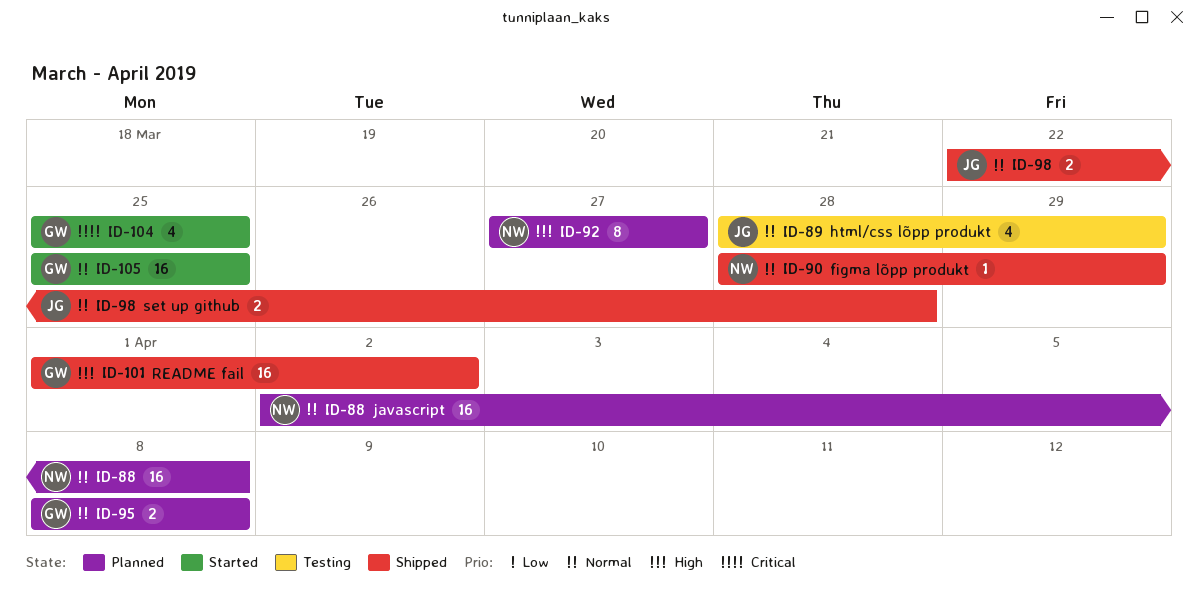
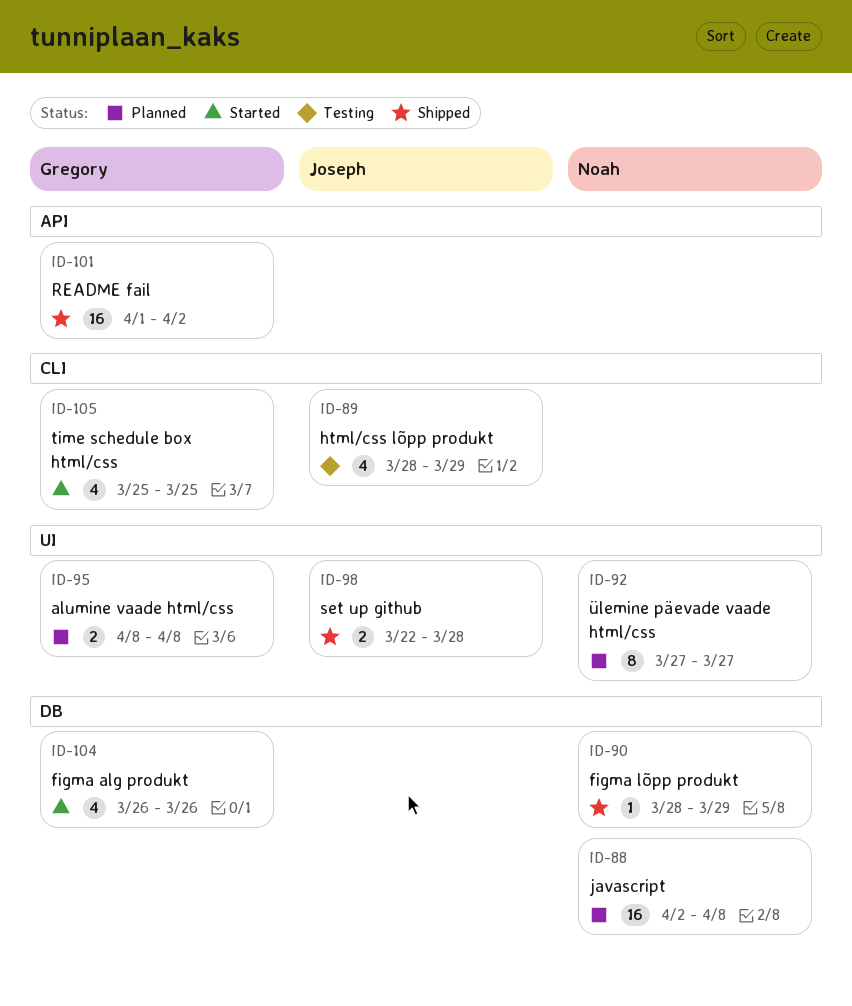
ID-104, start: Mar 25 -> Mar 26
ID-104, due: Mar 25 -> Mar 26
ID-105, estimate: 16 -> 4

